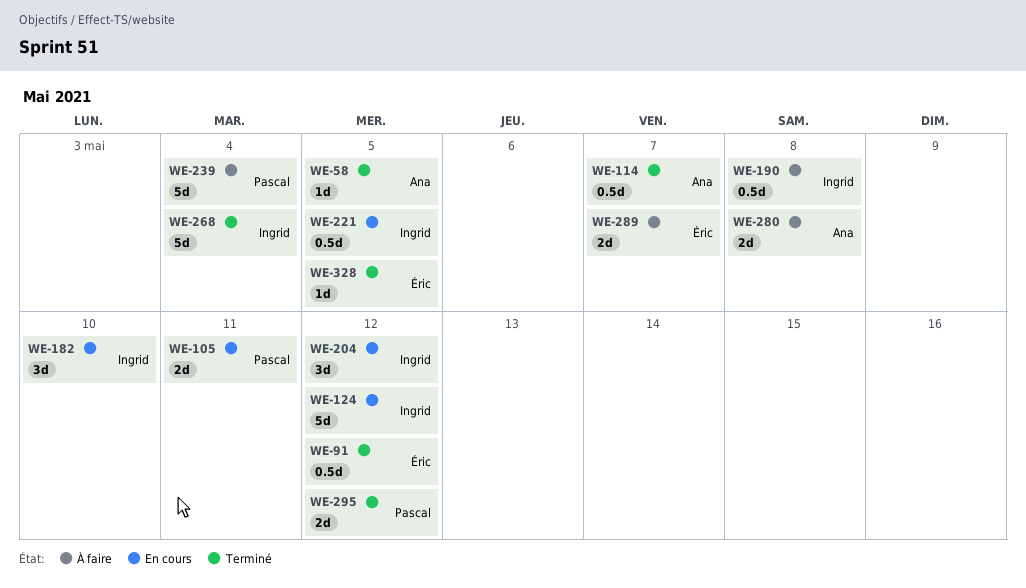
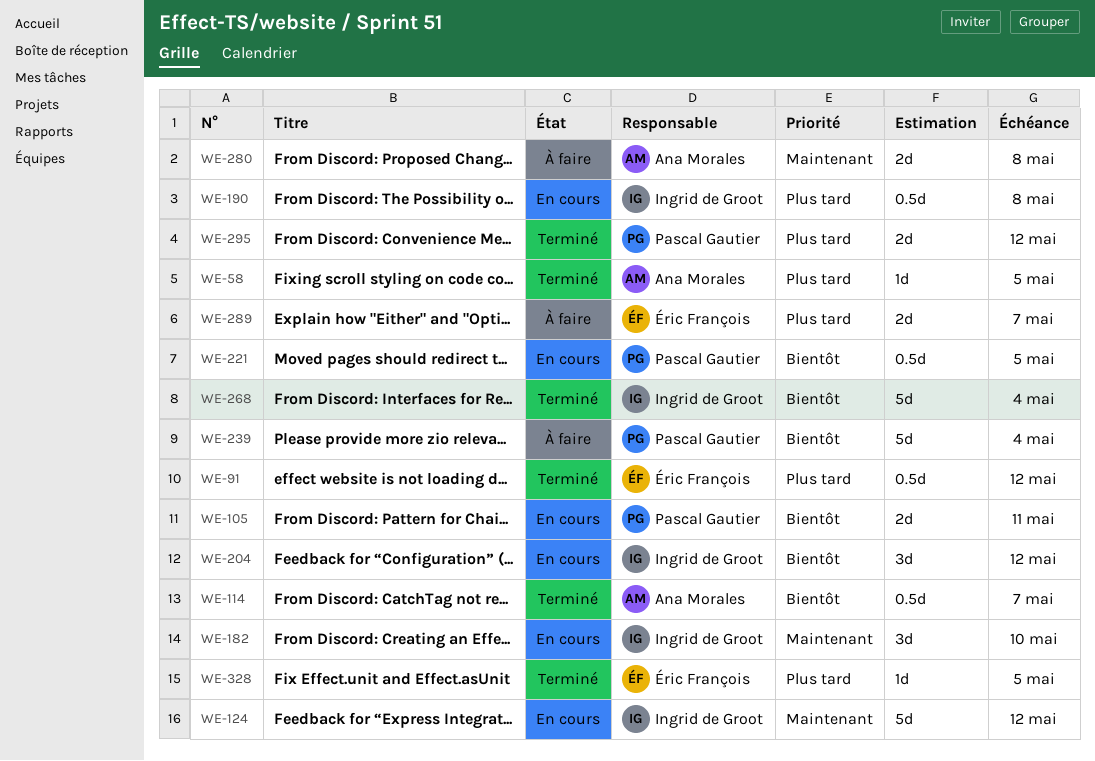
WE-190, status: À faire -> En cours
WE-221, owner: Ingrid de Groot -> Pascal Gautier

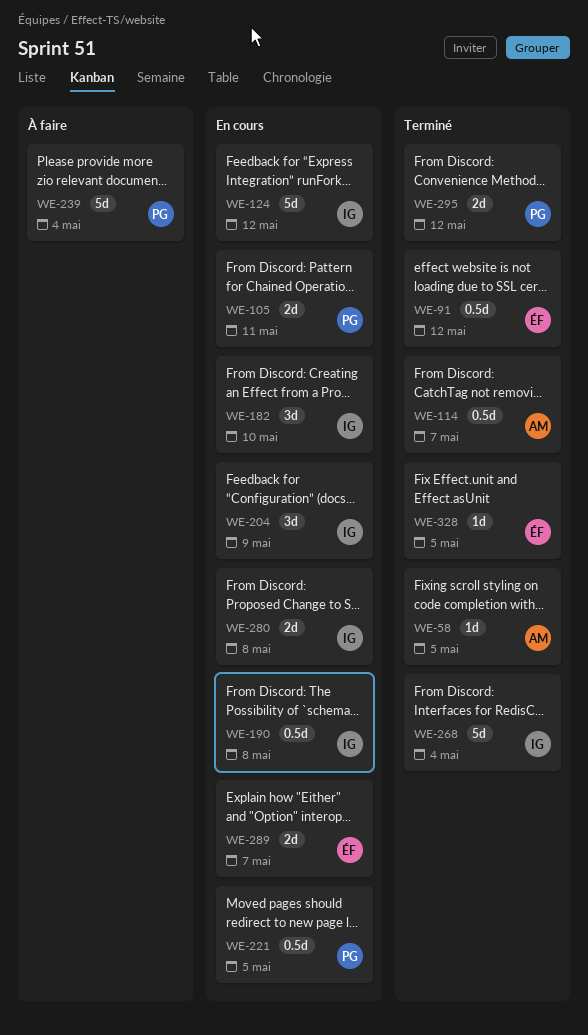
WE-204, due: May 12 -> May 9
WE-280, status: À faire -> En cours
WE-280, owner: Ana Morales -> Ingrid de Groot
WE-289, status: À faire -> En cours

